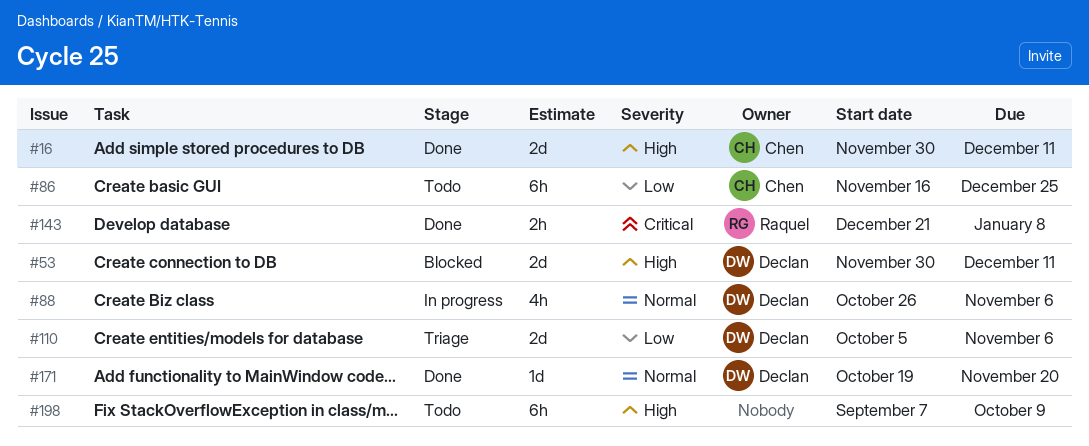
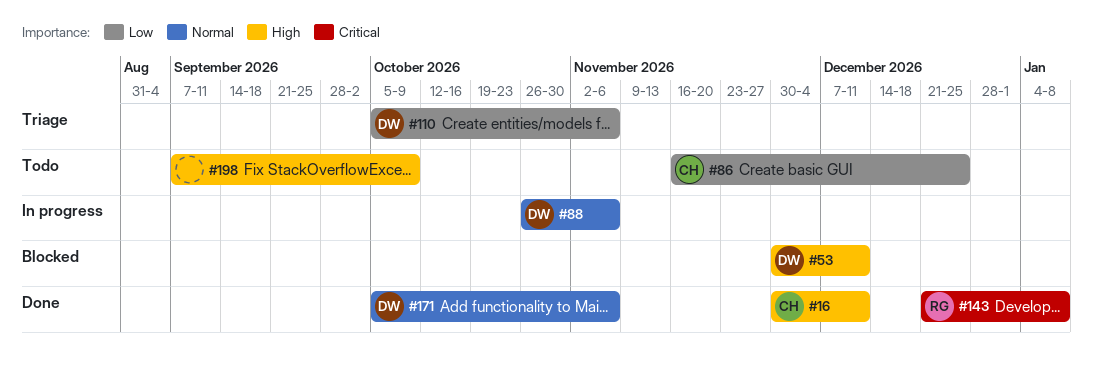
#171, start: Oct 19 -> Oct 5
#171, due: Nov 20 -> Nov 6

